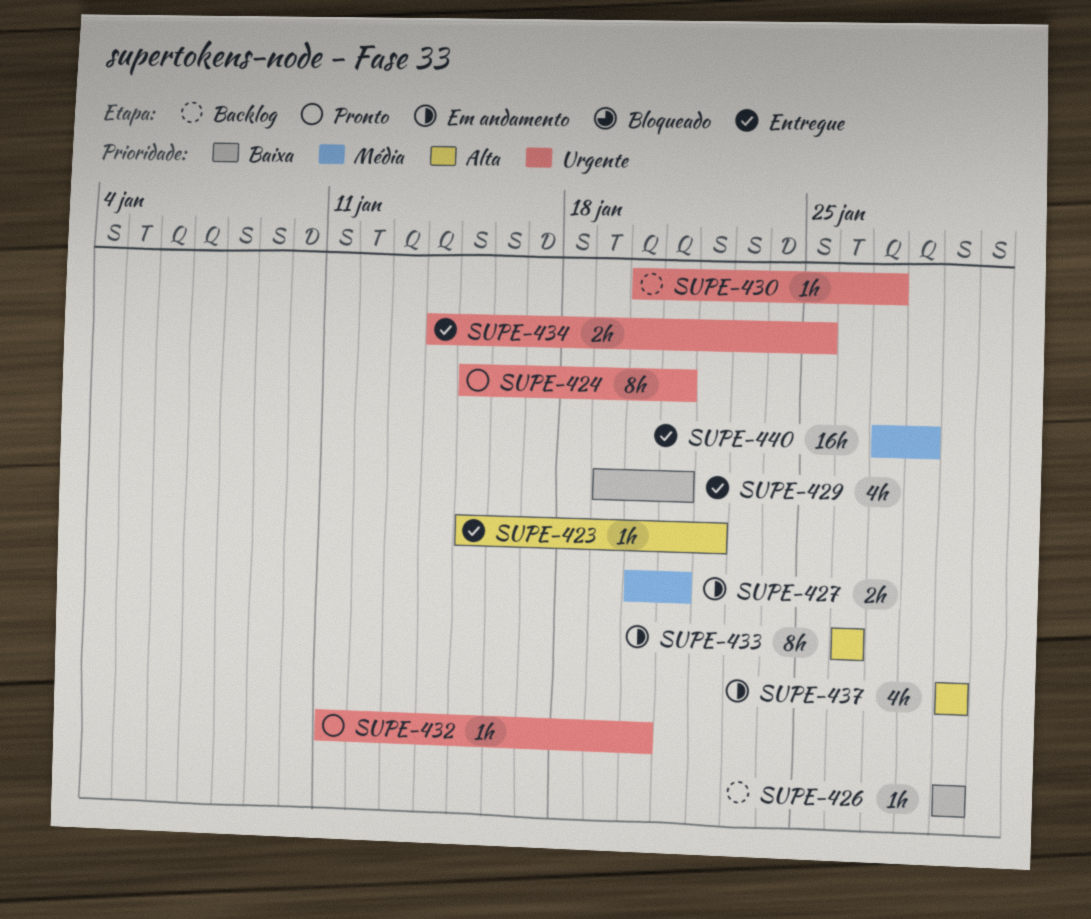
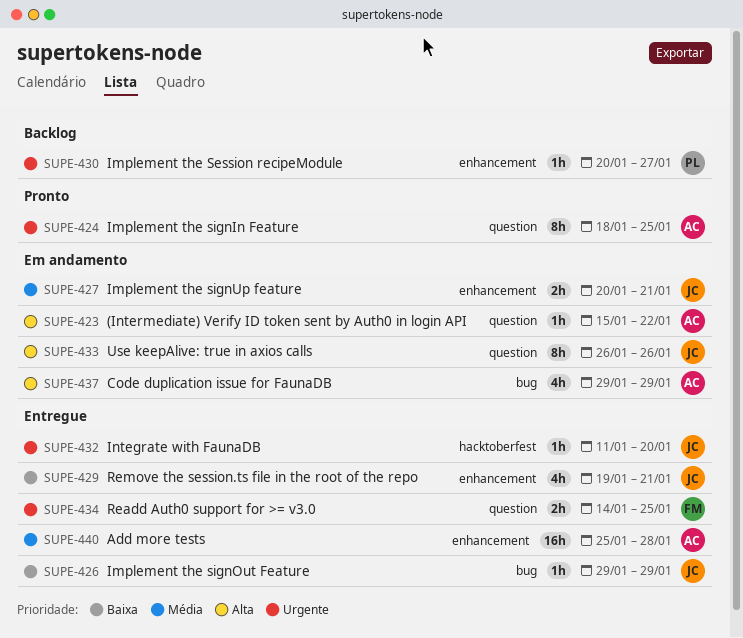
SUPE-423, status: Entregue -> Em andamento
SUPE-424, start: Jan 15 -> Jan 18
SUPE-424, due: Jan 21 -> Jan 25
SUPE-426, status: Backlog -> Entregue
SUPE-432, status: Pronto -> Entregue
SUPE-440, start: Jan 27 -> Jan 25

